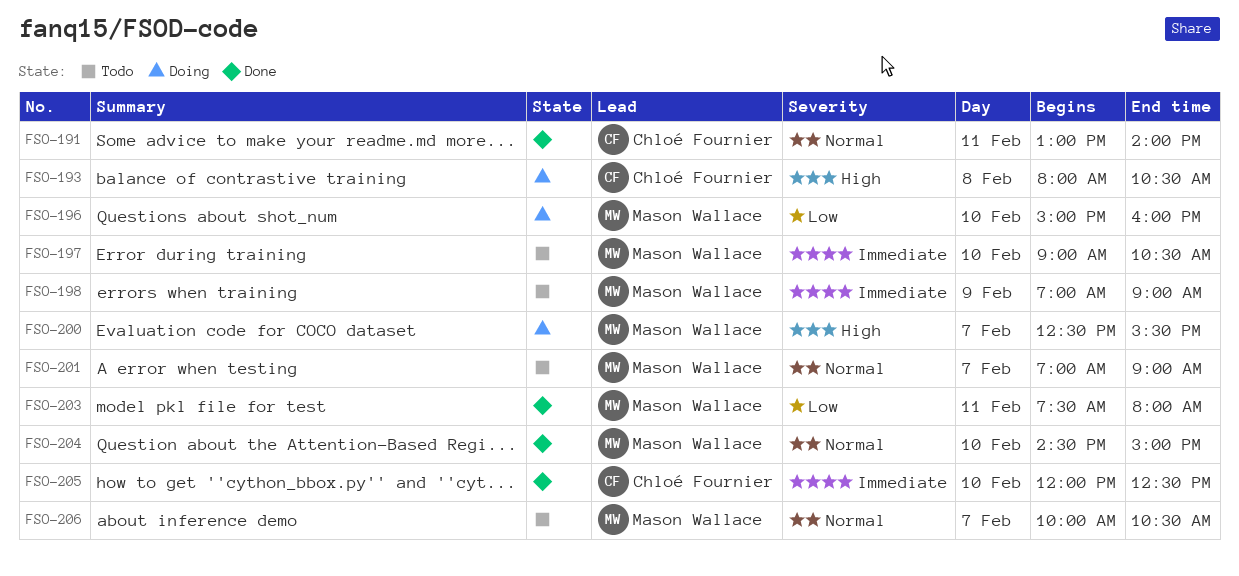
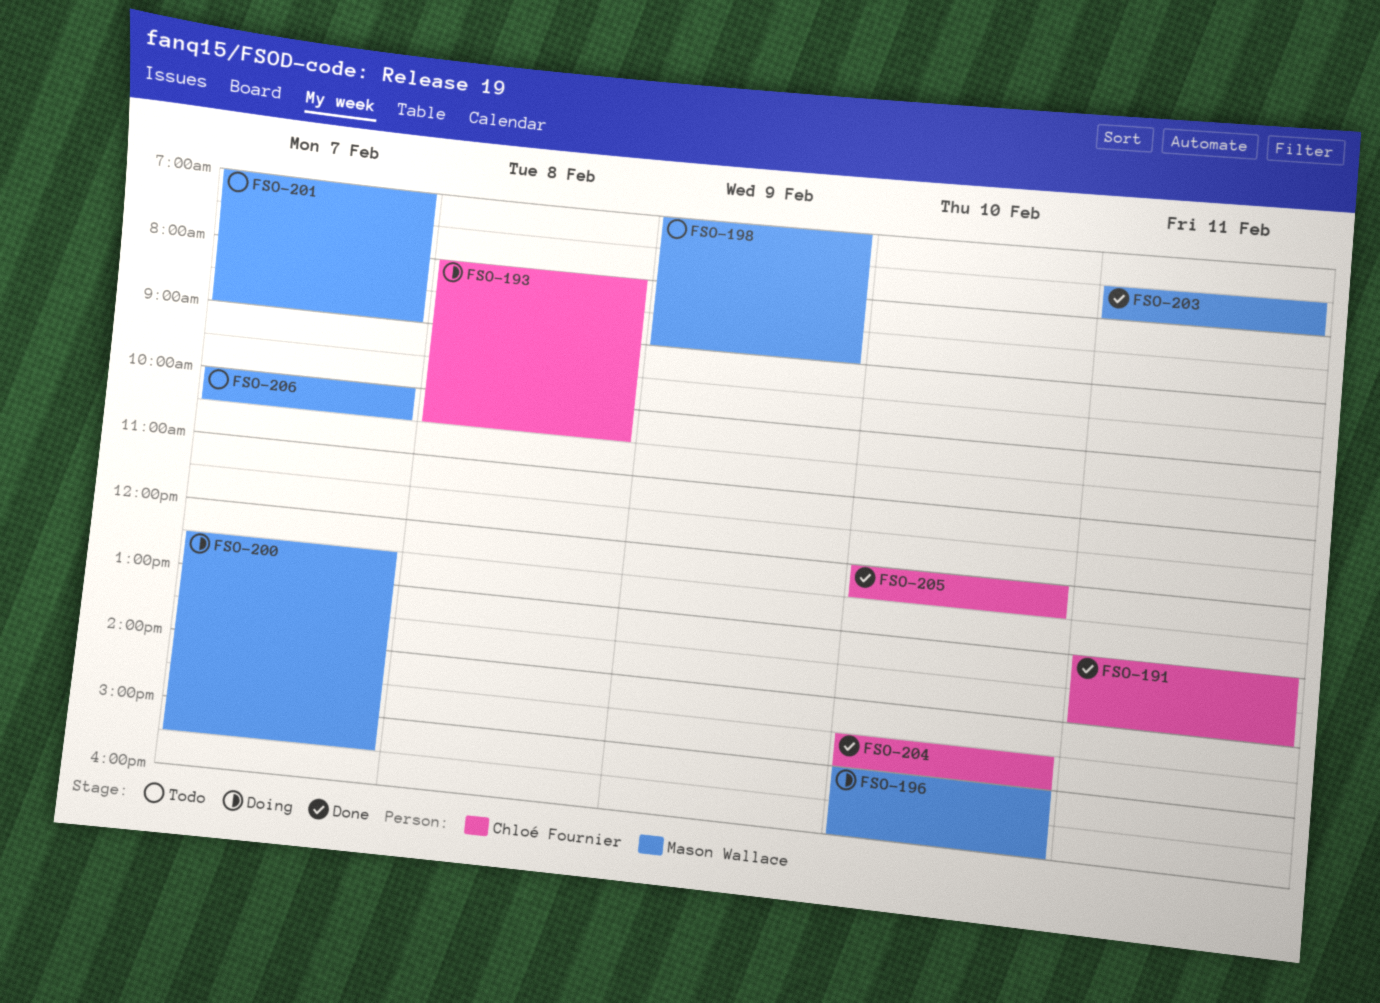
FSO-197: present -> none
FSO-204, owner: Mason Wallace -> Chloé Fournier

